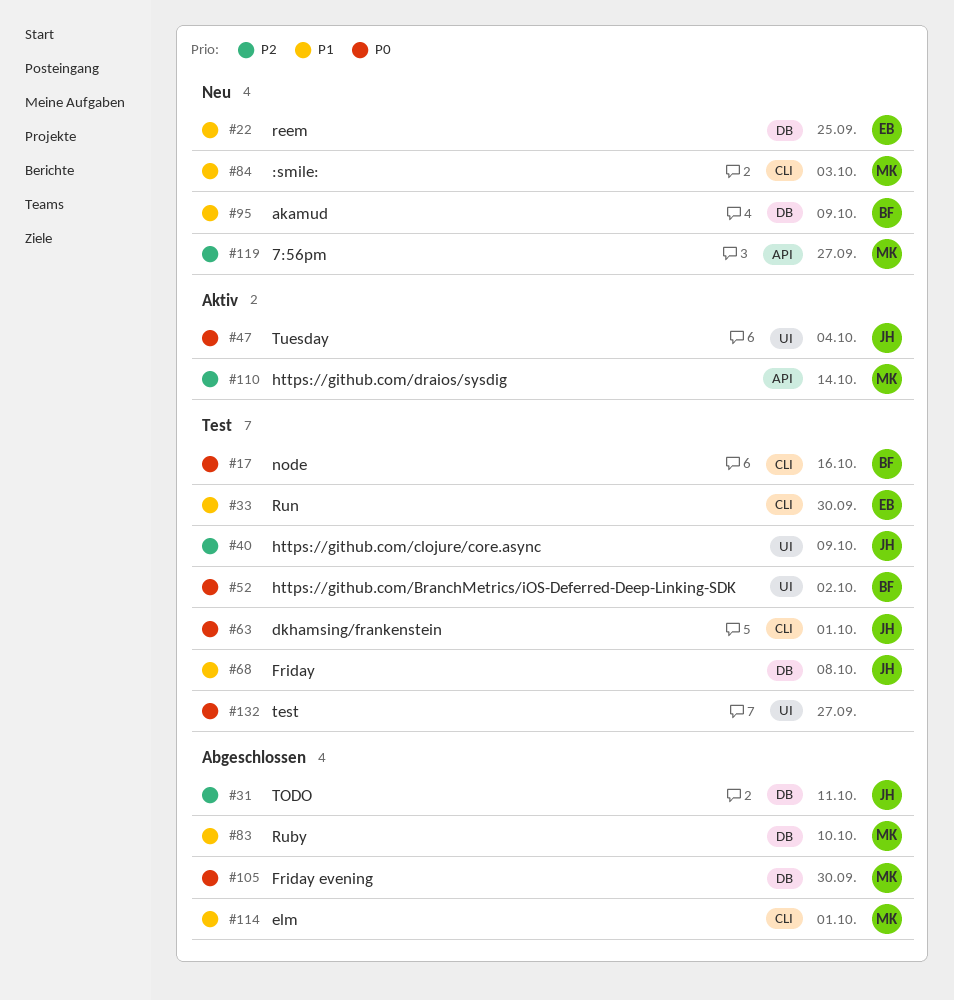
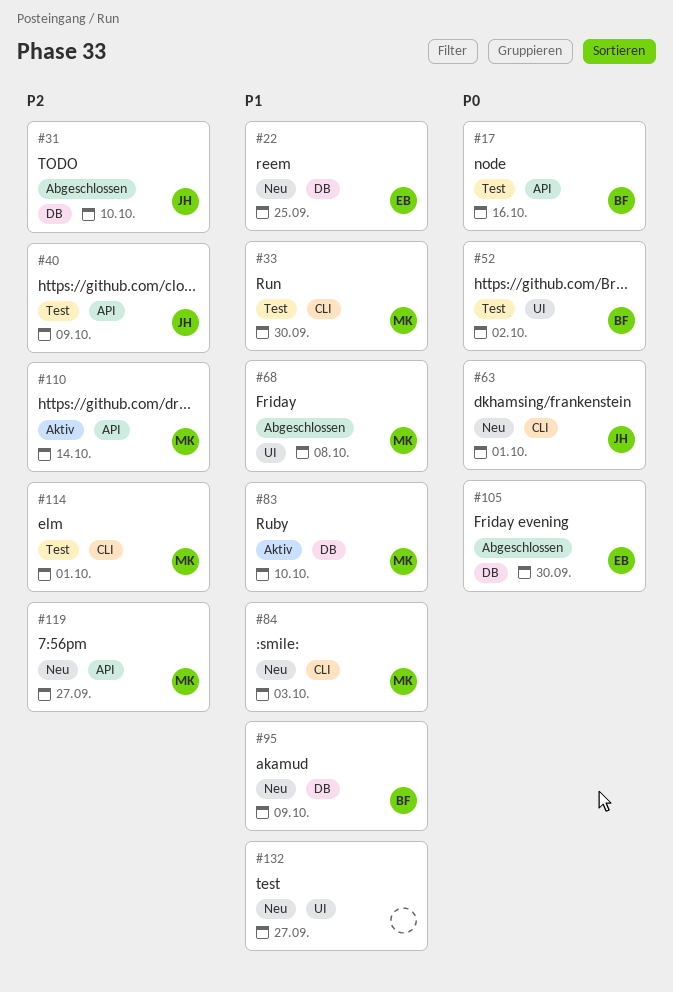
#17, label: CLI -> API
#31, due: Oct 11 -> Oct 10
#33, owner: EB -> MK
#40, label: UI -> API
#47: present -> none
#63, status: Test -> Neu
#68, status: Test -> Abgeschlossen
#68, owner: JH -> MK
#68, label: DB -> UI
#83, status: Abgeschlossen -> Aktiv
#105, owner: MK -> EB
#114, status: Abgeschlossen -> Test
#114, priority: P1 -> P2
#132, status: Test -> Neu
#132, priority: P0 -> P1

